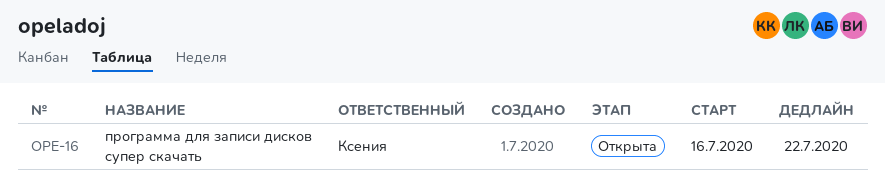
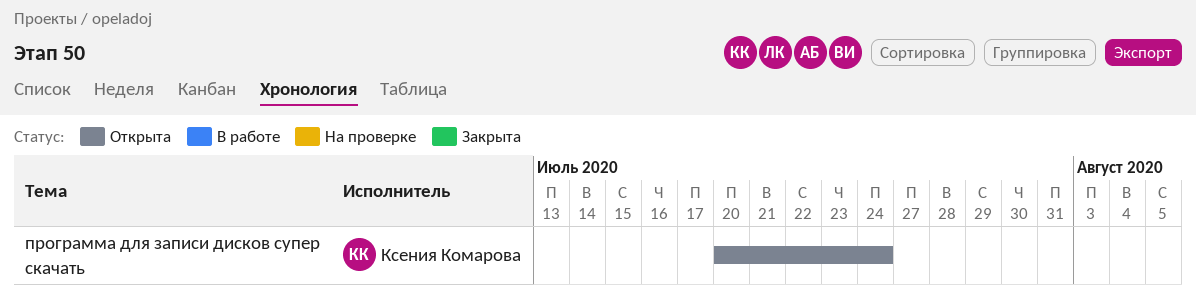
программа для записи дисков супер скачать, start: Jul 16 -> Jul 20
программа для записи дисков супер скачать, due: Jul 22 -> Jul 24

